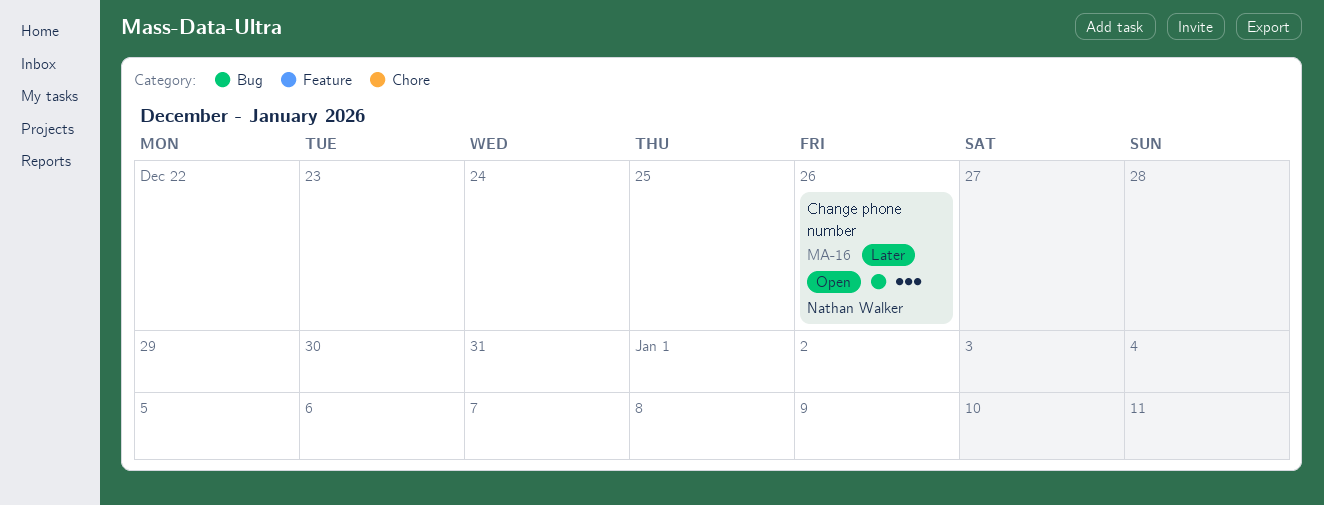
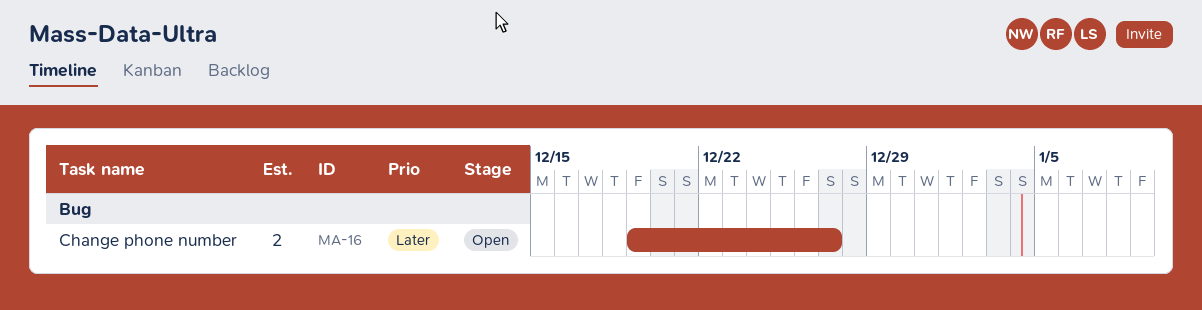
MA-16, estimate: 3 -> 2
MA-16, due: Dec 26 -> Dec 27

